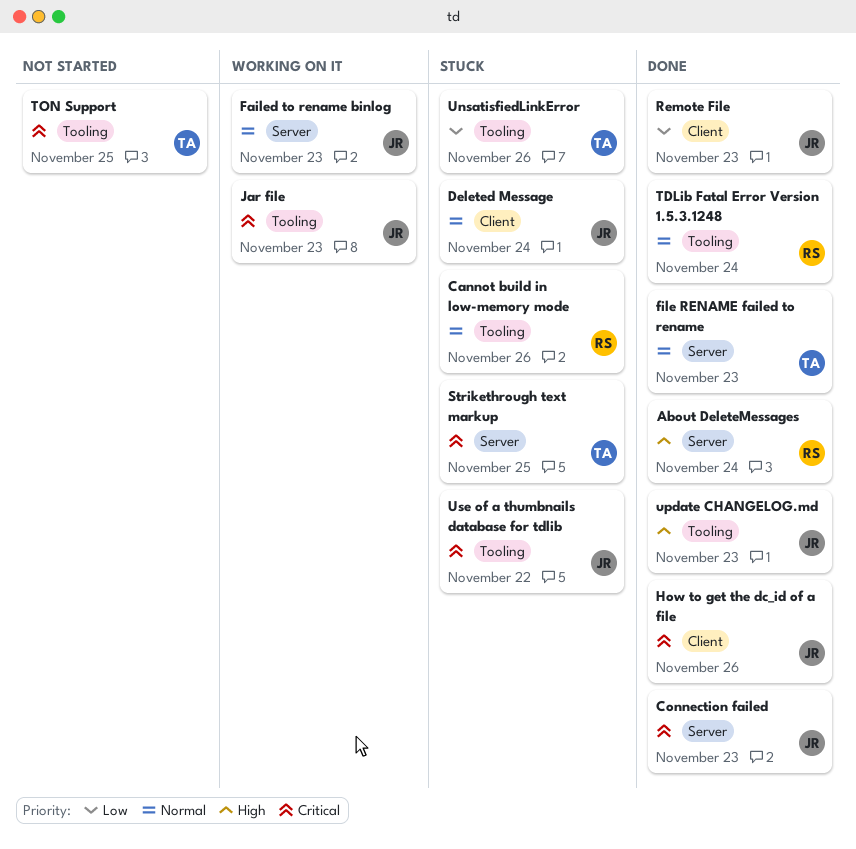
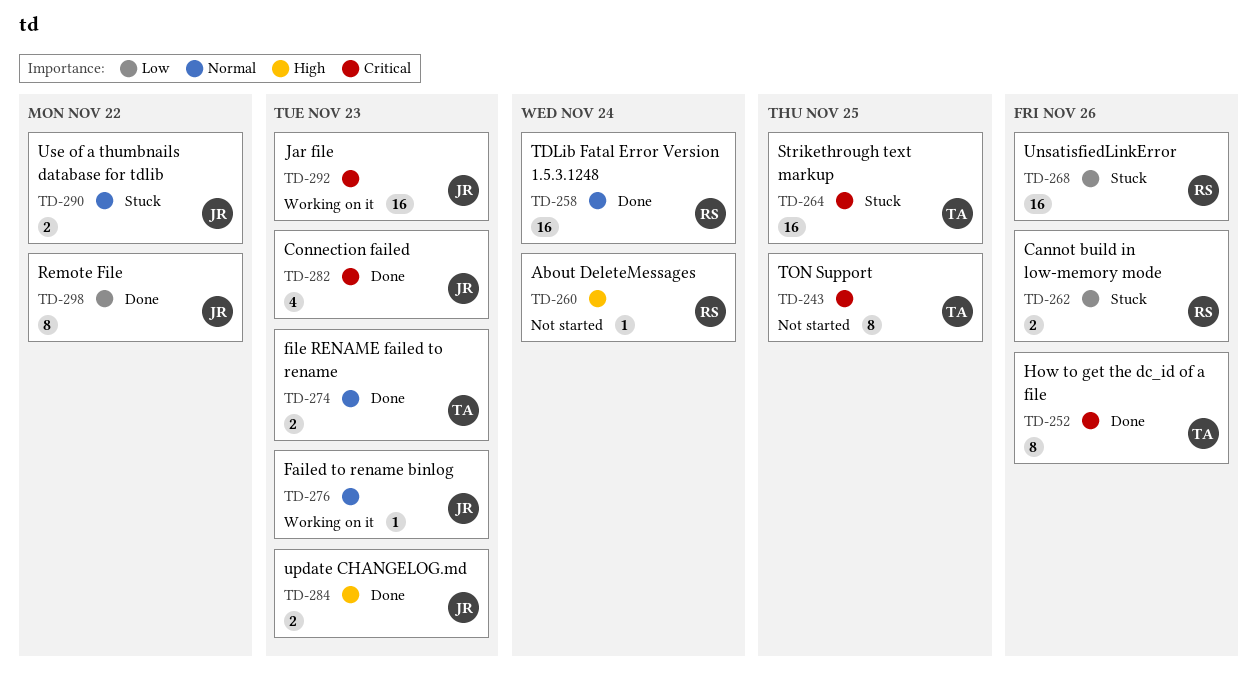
About DeleteMessages, status: Done -> Not started
Cannot build in low-memory mode, priority: Normal -> Low
Deleted Message: present -> none
How to get the dc_id of a file, owner: JR -> TA
Remote File, due: Nov 23 -> Nov 22
UnsatisfiedLinkError, owner: TA -> RS
Use of a thumbnails database for tdlib, priority: Critical -> Normal

